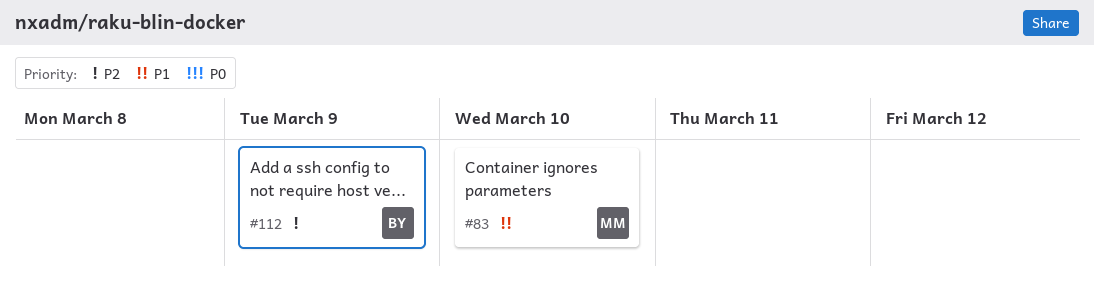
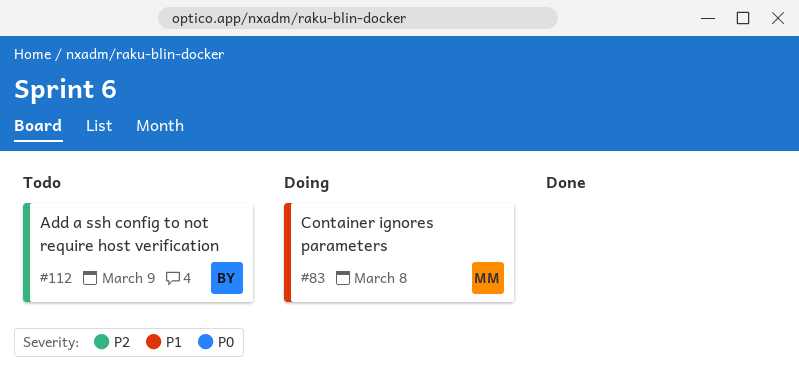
#83, due: Mar 10 -> Mar 8

